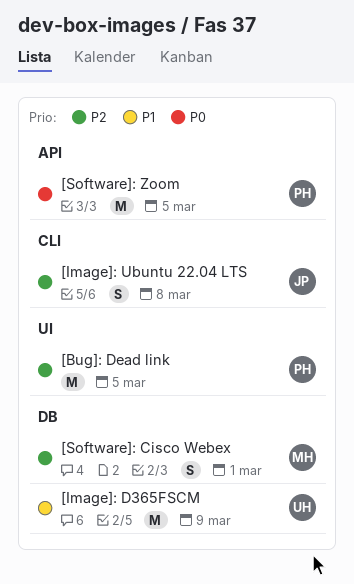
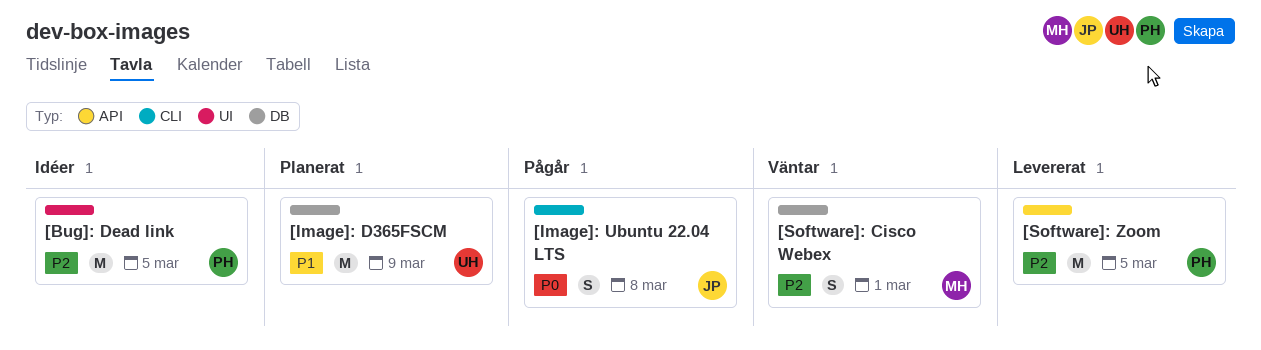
[Image]: Ubuntu 22.04 LTS, priority: P2 -> P0
[Software]: Zoom, priority: P0 -> P2

